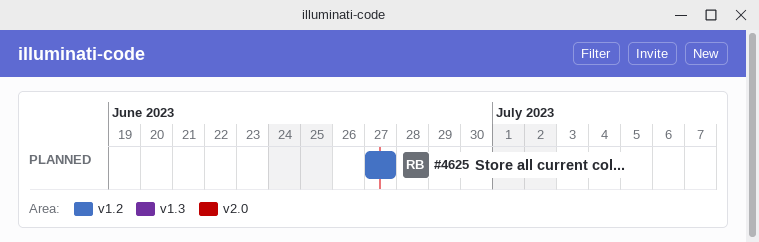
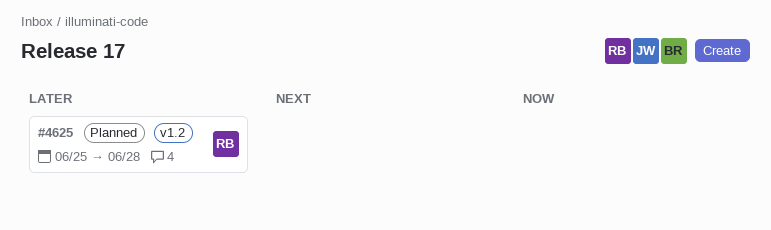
#4625, start: Jun 27 -> Jun 25
#4625, due: Jun 27 -> Jun 28

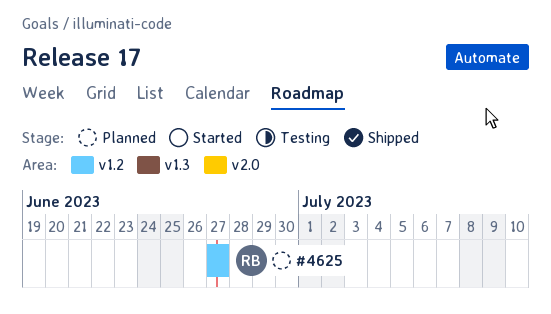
#4625, start: Jun 25 -> Jun 27
#4625, due: Jun 28 -> Jun 27

